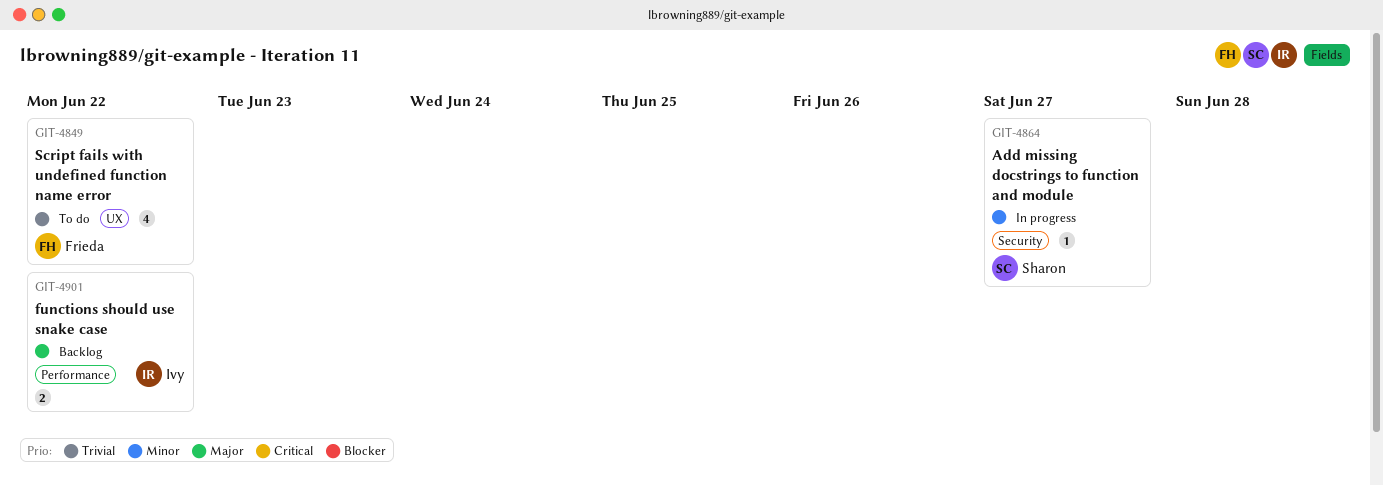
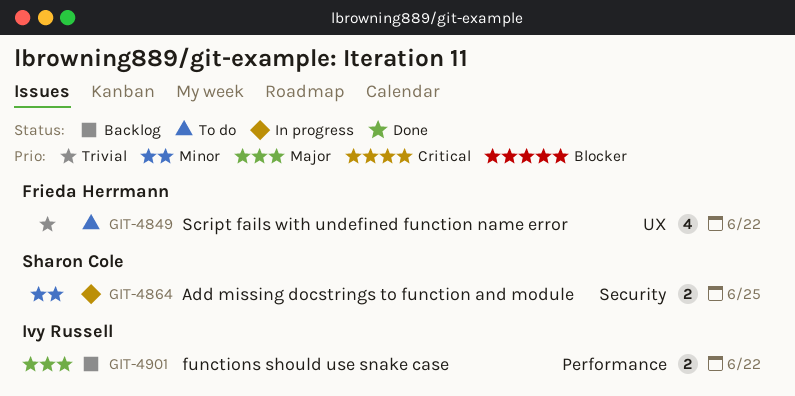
GIT-4864, estimate: 1 -> 2
GIT-4864, due: Jun 27 -> Jun 25

